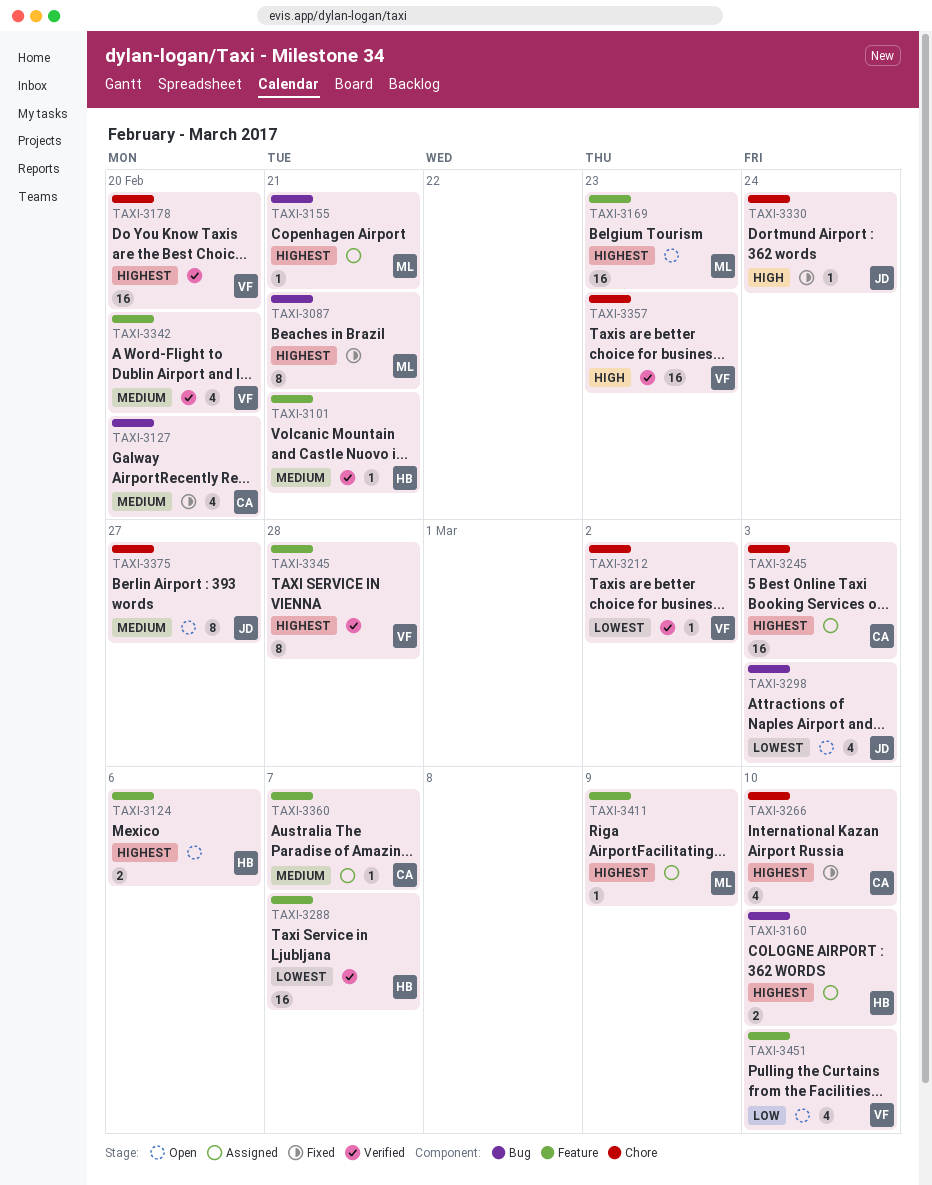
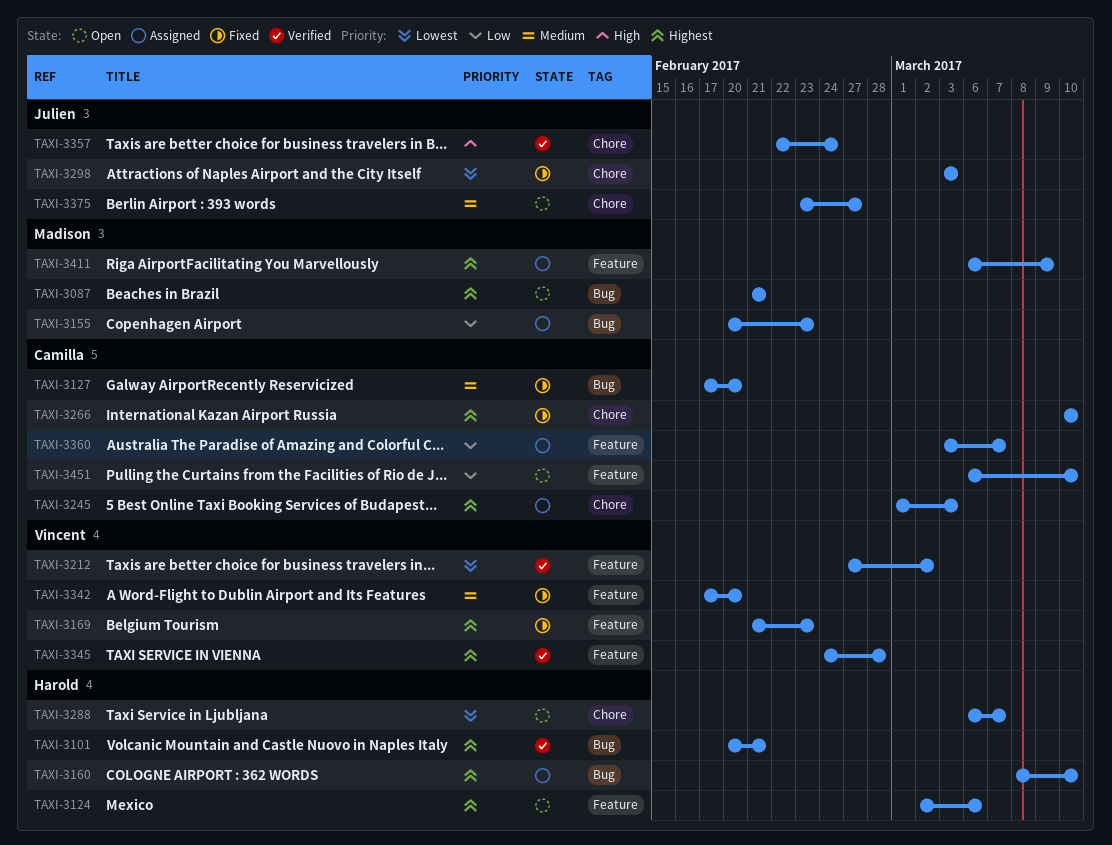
TAXI-3087, status: Fixed -> Open
TAXI-3101, priority: Medium -> Highest
TAXI-3101, label: Feature -> Bug
TAXI-3155, priority: Highest -> Low
TAXI-3155, due: Feb 21 -> Feb 23
TAXI-3169, status: Open -> Fixed
TAXI-3169, owner: Madison -> Vincent
TAXI-3178: present -> none
TAXI-3212, label: Chore -> Feature
TAXI-3288, status: Verified -> Open
TAXI-3288, label: Feature -> Chore
TAXI-3298, status: Open -> Fixed
TAXI-3298, label: Bug -> Chore
TAXI-3330: present -> none
TAXI-3342, status: Verified -> Fixed
TAXI-3357, owner: Vincent -> Julien
TAXI-3357, due: Feb 23 -> Feb 24
TAXI-3360, priority: Medium -> Low
TAXI-3451, owner: Vincent -> Camilla

